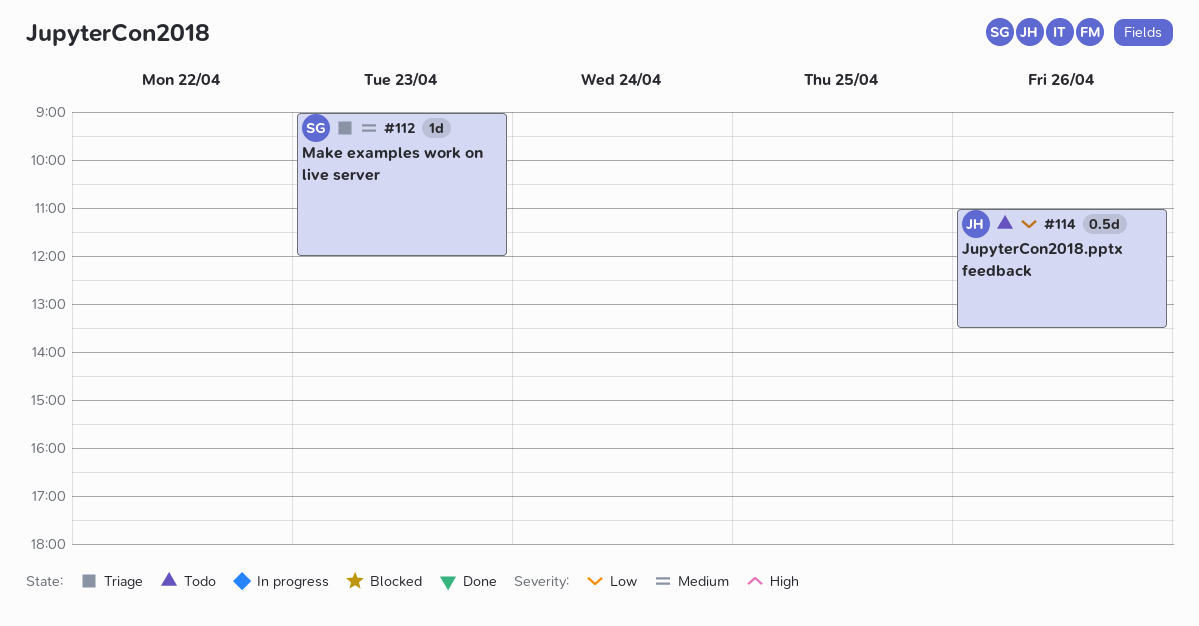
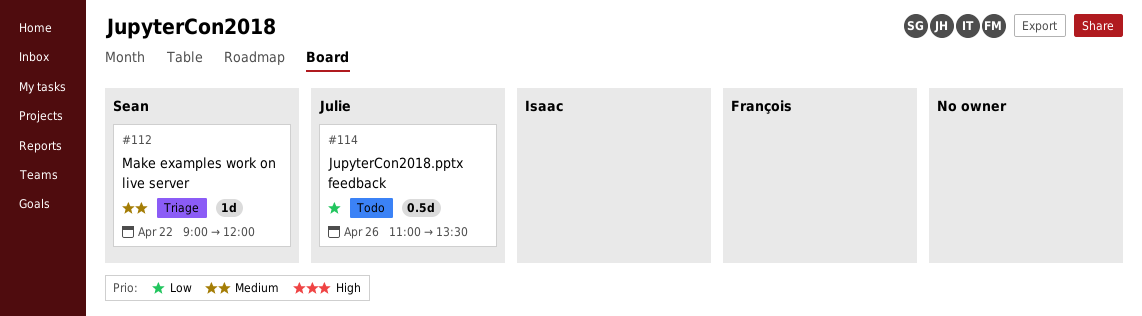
#112, day: Apr 23 -> Apr 22

